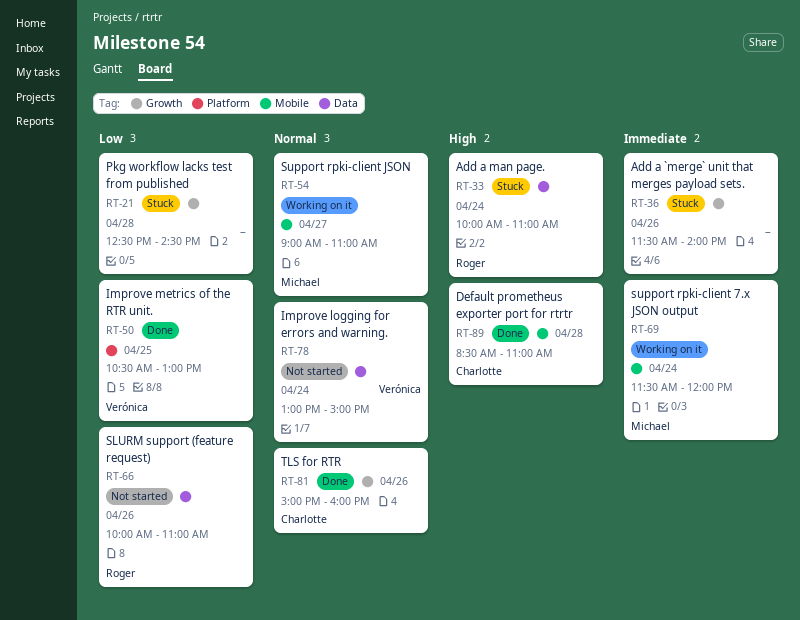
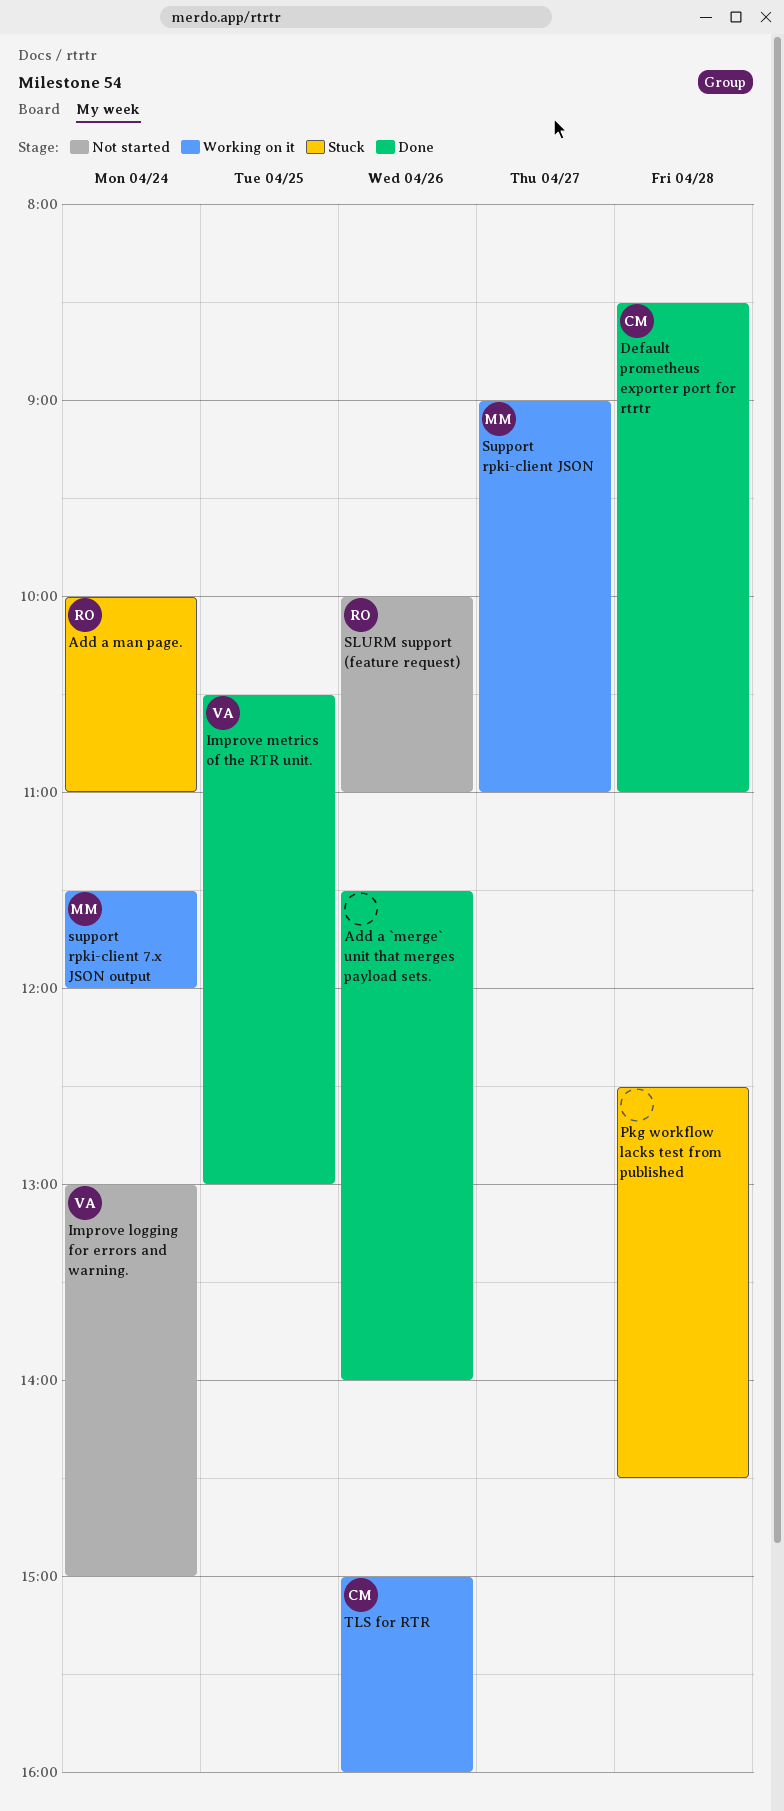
Add a `merge` unit that merges payload sets., status: Stuck -> Done
TLS for RTR, status: Done -> Working on it

